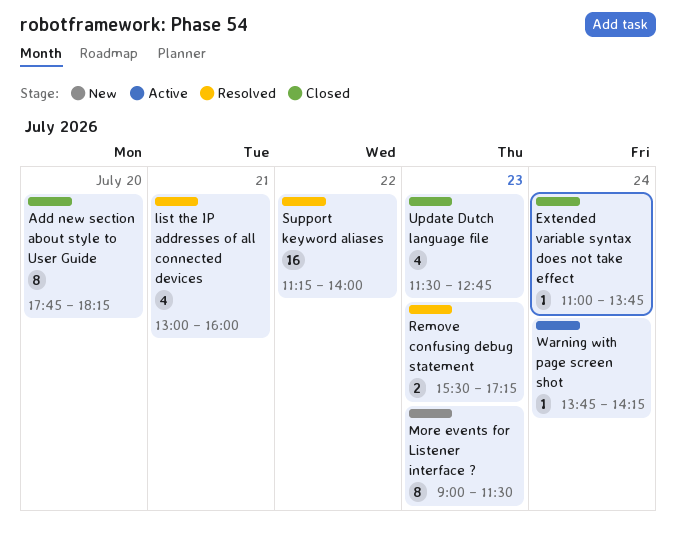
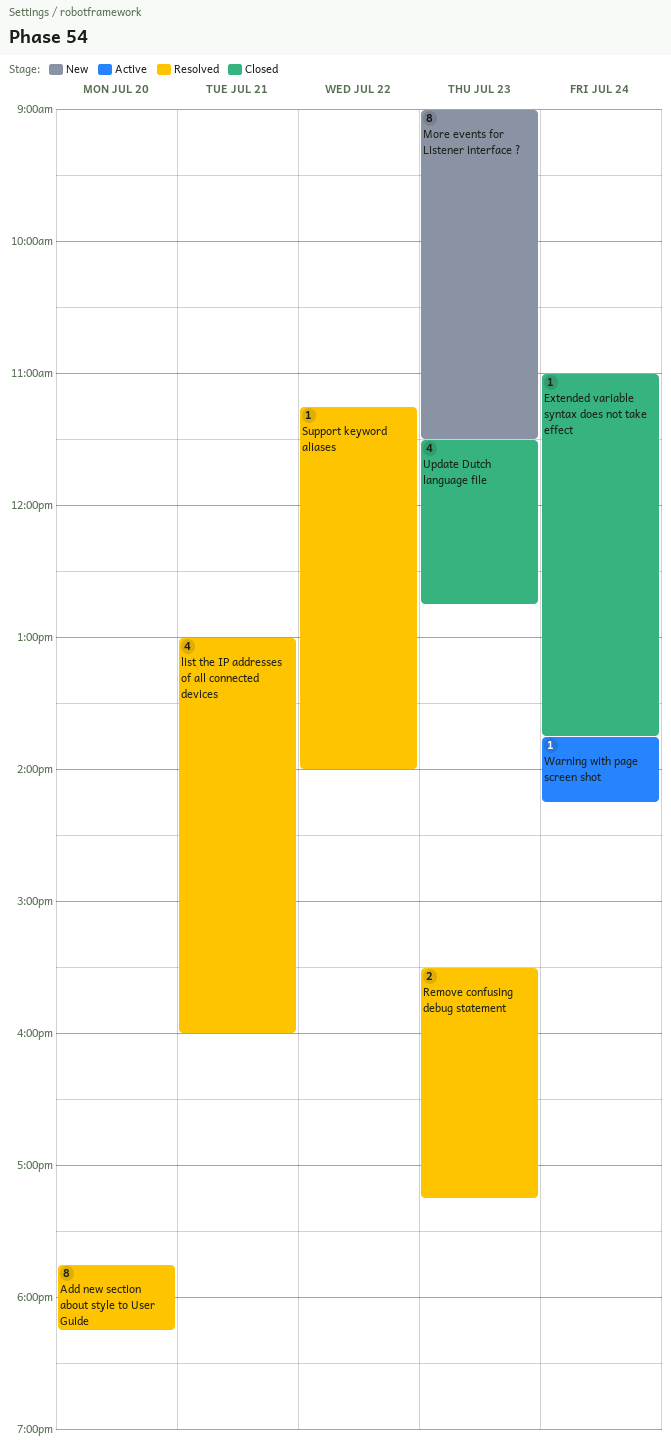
Add new section about style to User Guide, status: Closed -> Resolved
Support keyword aliases, estimate: 16 -> 1

